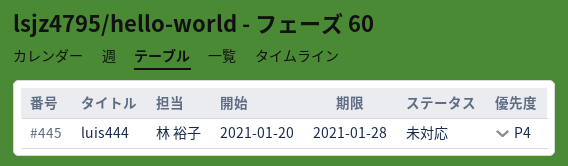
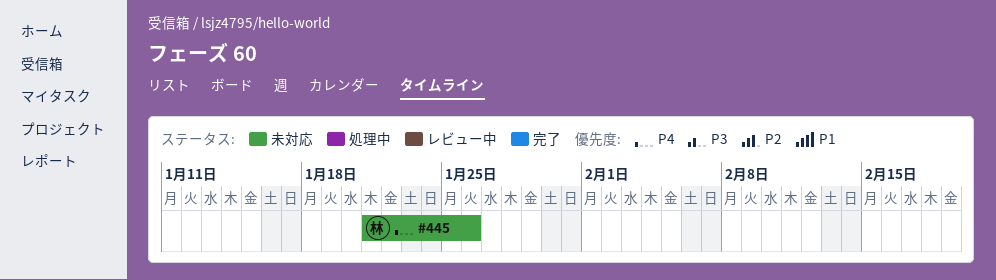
#445, start: Jan 20 -> Jan 21
#445, due: Jan 28 -> Jan 26

